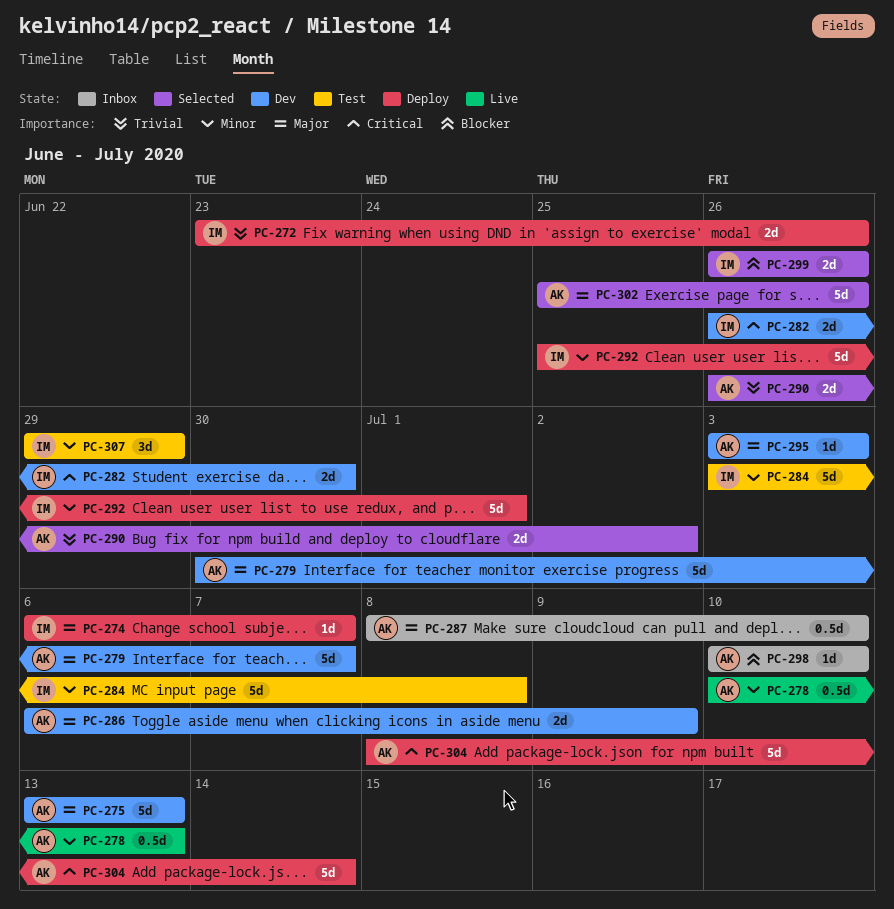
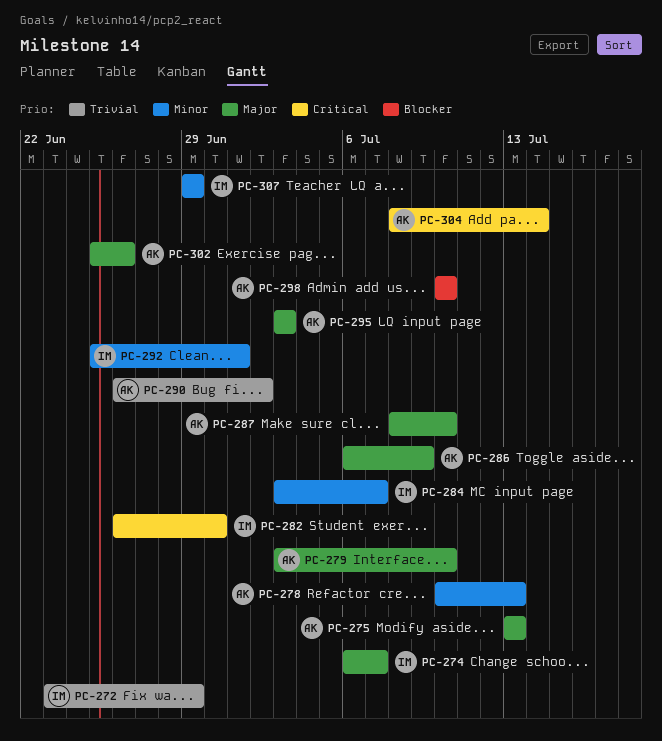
PC-272, due: Jun 26 -> Jun 29
PC-279, start: Jun 30 -> Jul 3
PC-279, due: Jul 7 -> Jul 10
PC-284, due: Jul 8 -> Jul 7
PC-299: present -> none

